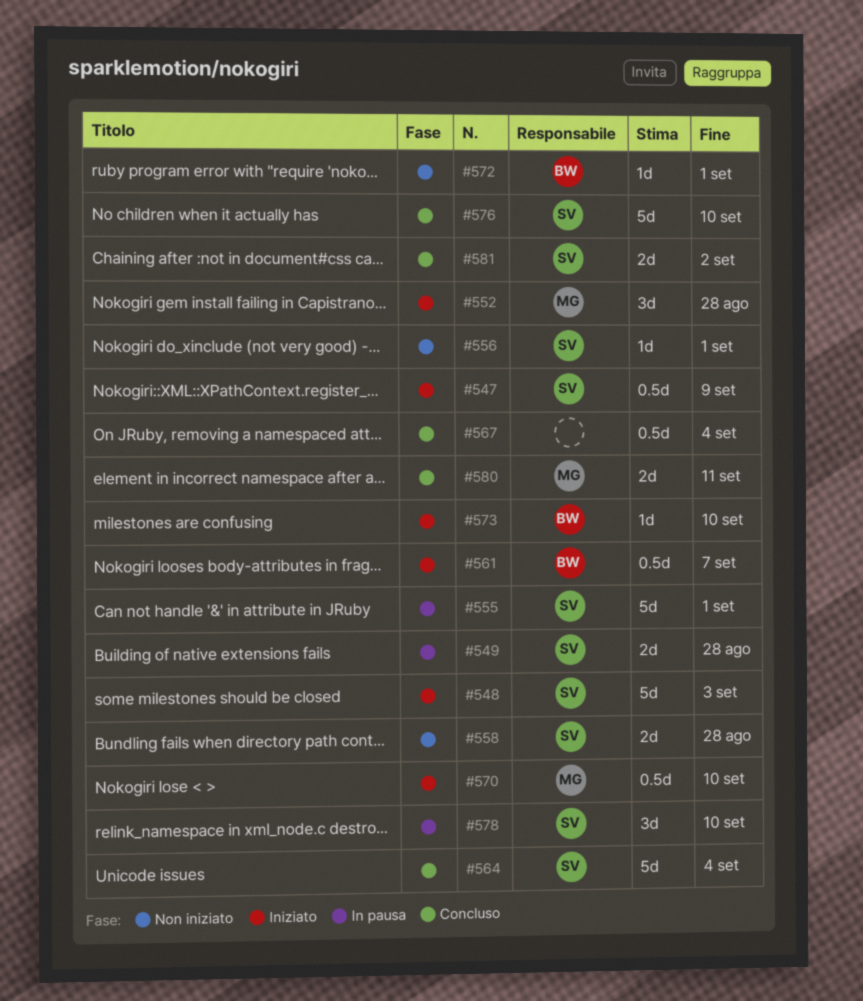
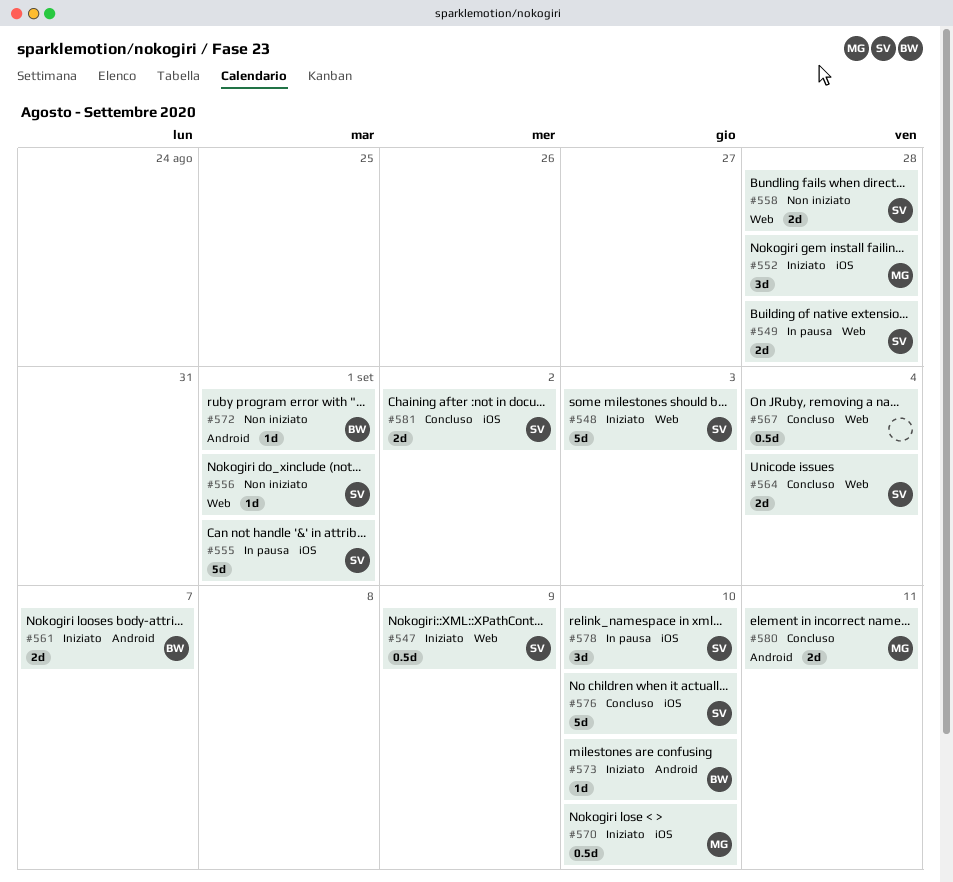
#561, estimate: 0.5d -> 2d
#564, estimate: 5d -> 2d

